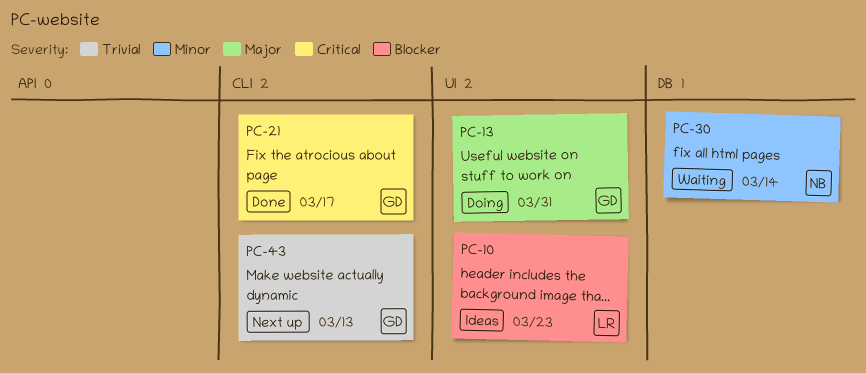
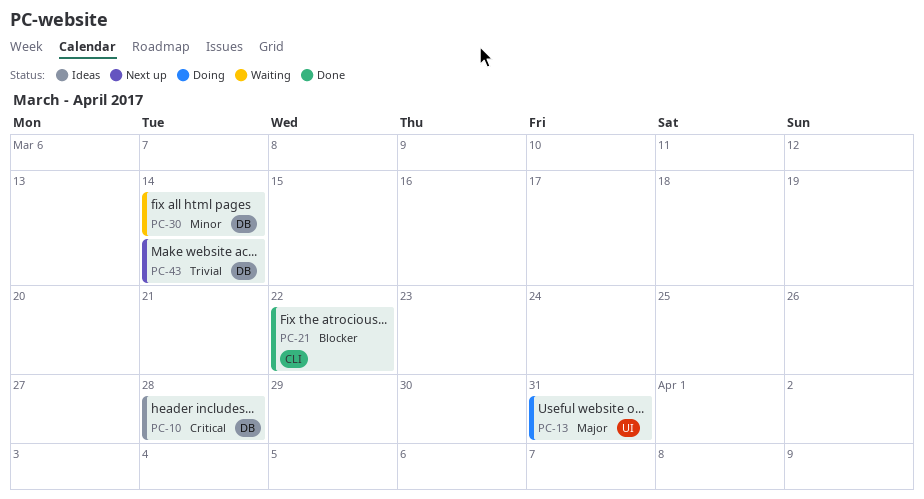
PC-10, priority: Blocker -> Critical
PC-10, label: UI -> DB
PC-10, due: Mar 23 -> Mar 28
PC-21, priority: Critical -> Blocker
PC-21, due: Mar 17 -> Mar 22
PC-43, label: CLI -> DB
PC-43, due: Mar 13 -> Mar 14

